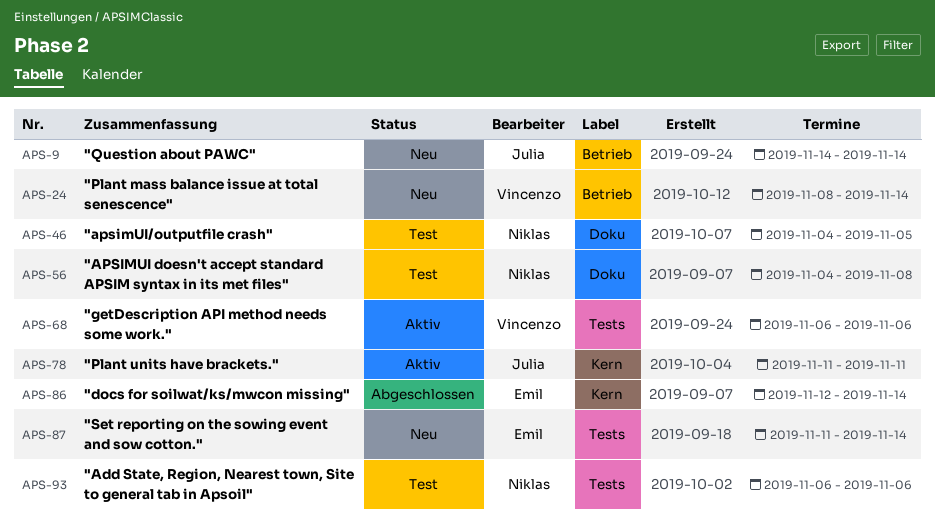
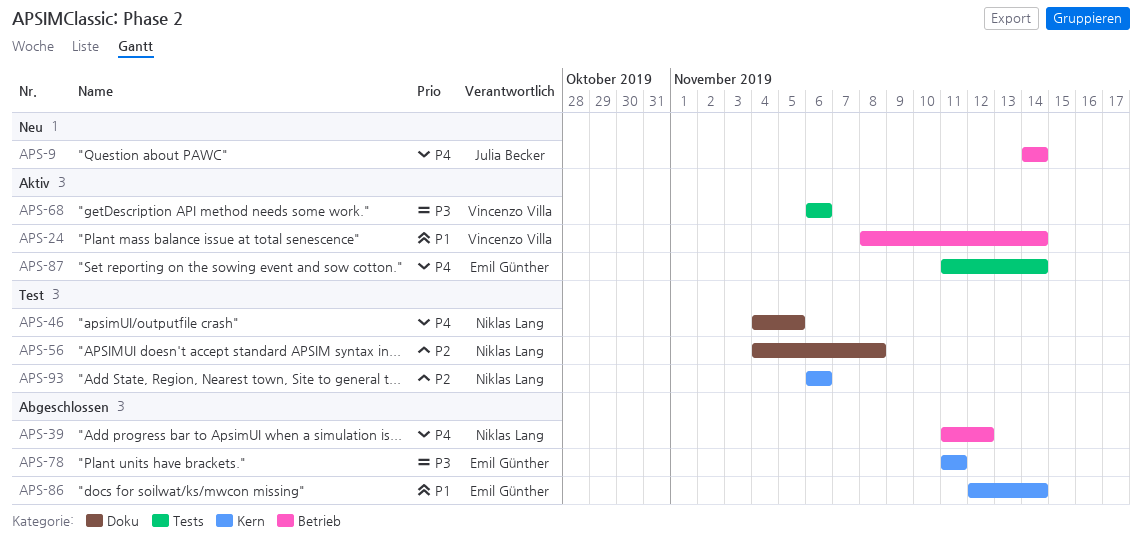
APS-24, status: Neu -> Aktiv
APS-39: none -> present
APS-78, status: Aktiv -> Abgeschlossen
APS-78, owner: Julia Becker -> Emil Günther
APS-87, status: Neu -> Aktiv
APS-93, label: Tests -> Kern

